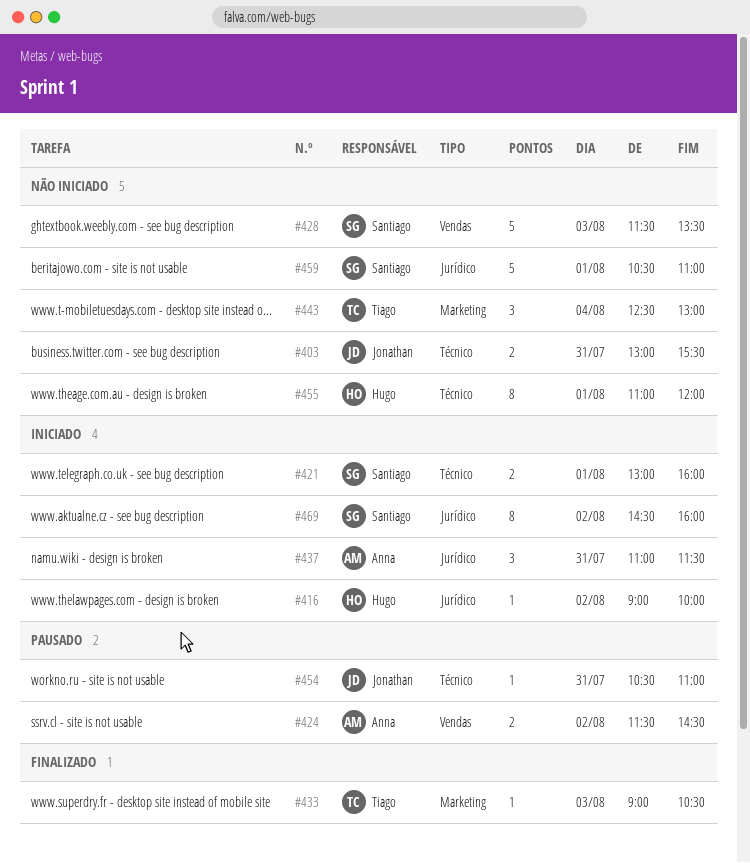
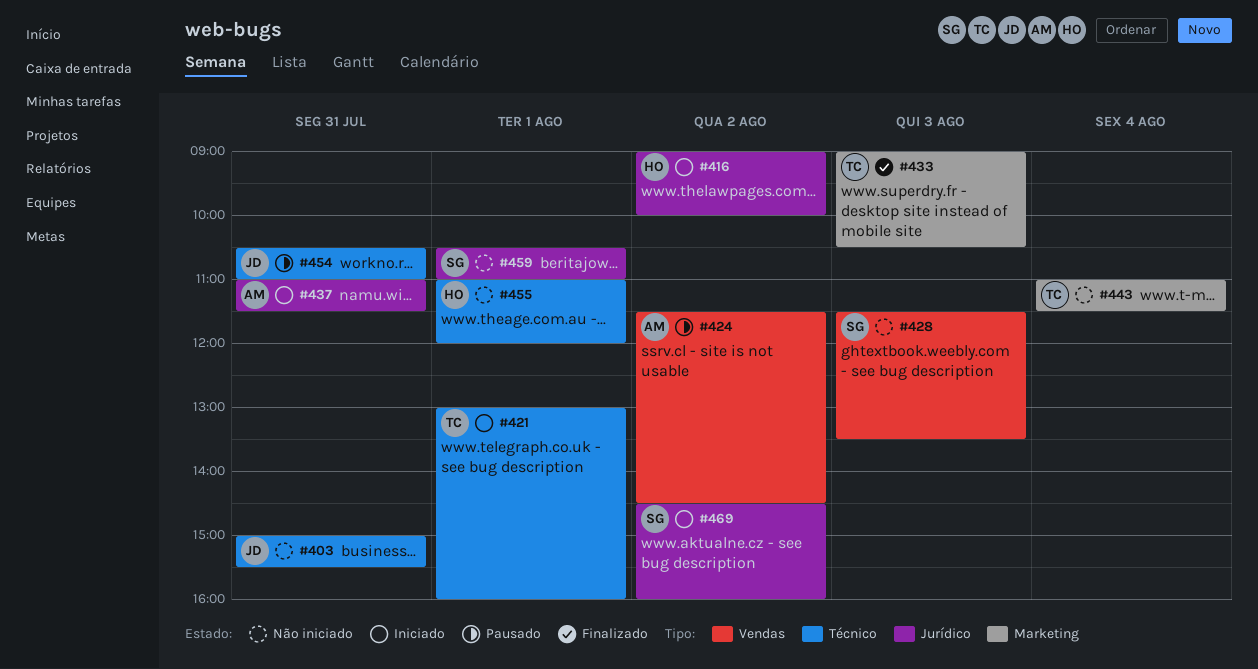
#403, begins: 13:00 -> 15:00
#421, owner: Santiago -> Tiago
#443, begins: 12:30 -> 11:00
#443, ends: 13:00 -> 11:30

